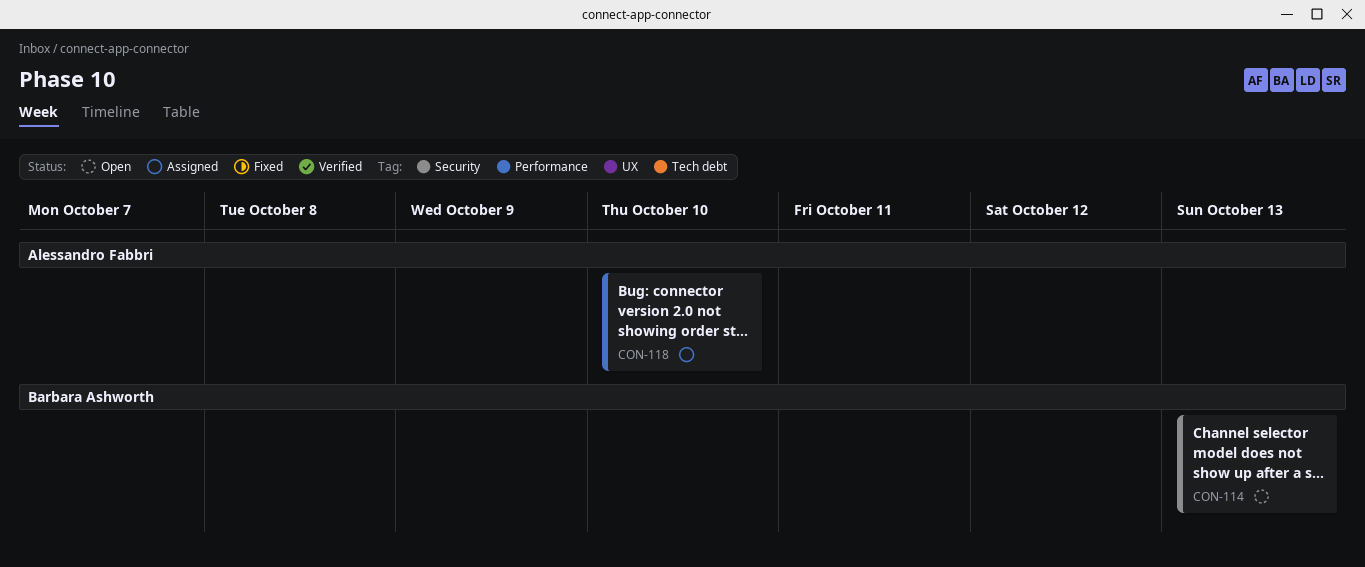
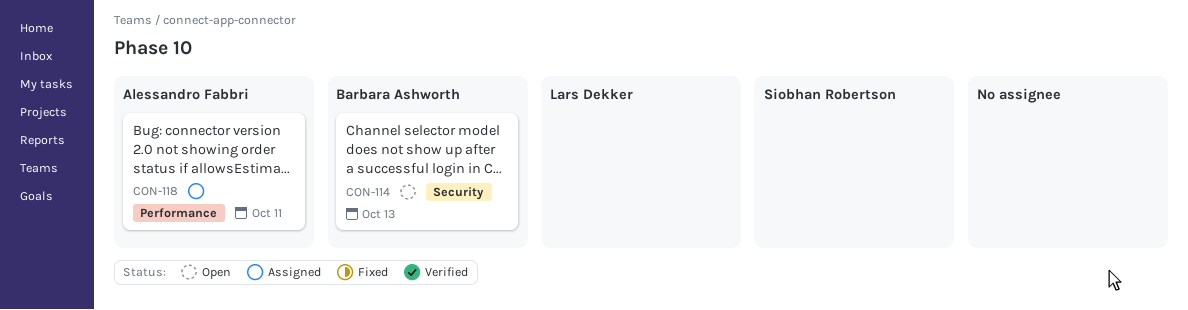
CON-118, due: Oct 10 -> Oct 11

